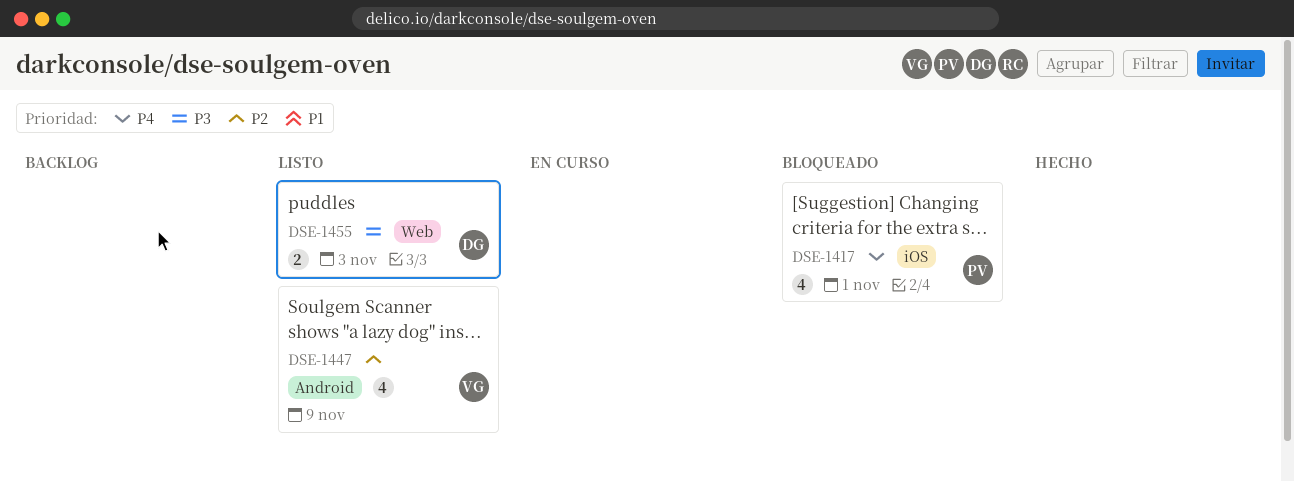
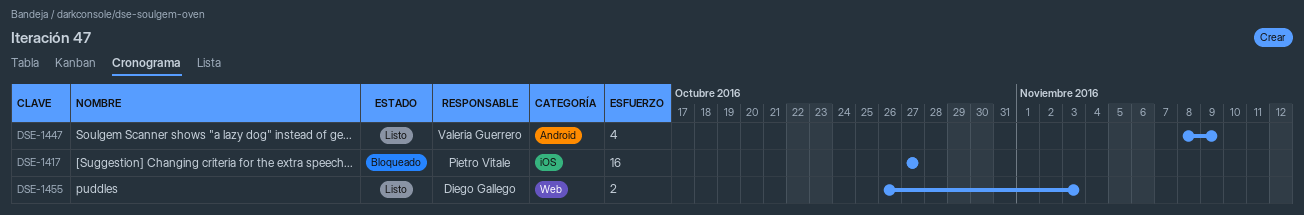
DSE-1417, estimate: 4 -> 16
DSE-1417, due: Nov 1 -> Oct 27

